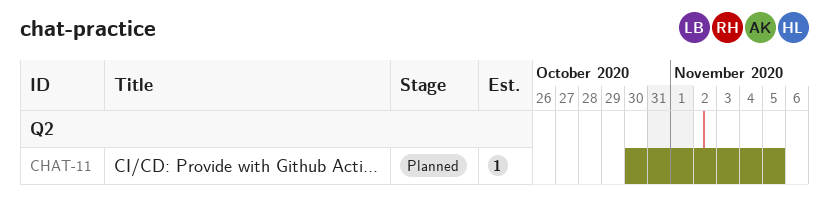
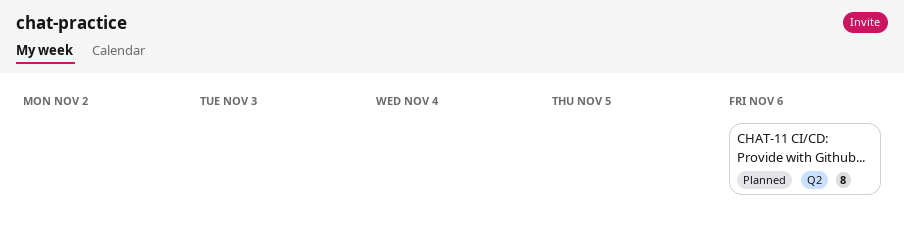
CHAT-11, estimate: 1 -> 8
CHAT-11, due: Nov 5 -> Nov 6

